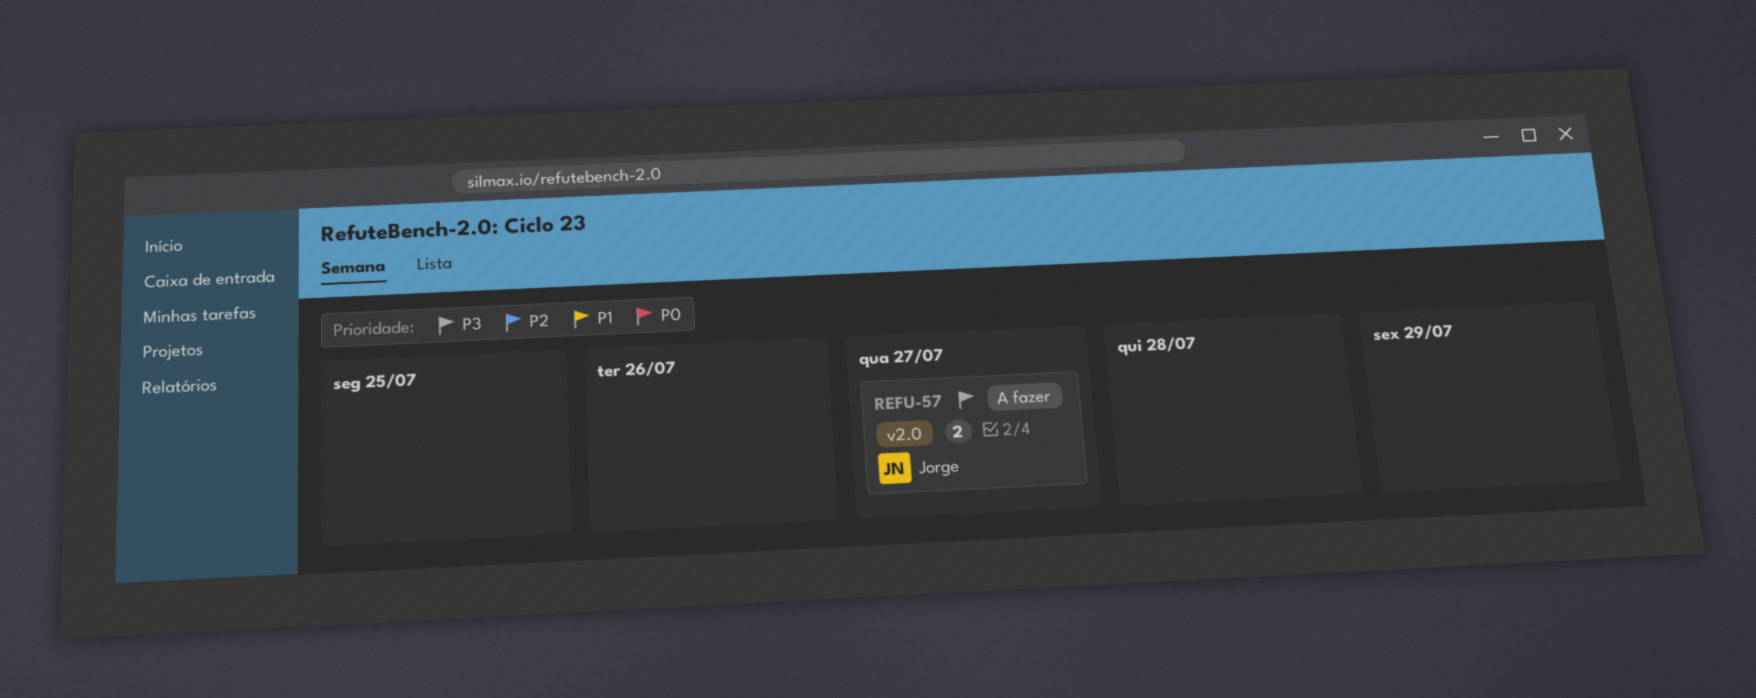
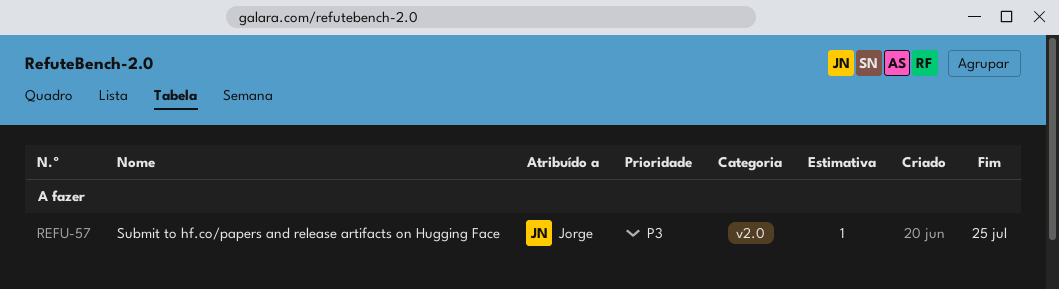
REFU-57, estimate: 2 -> 1
REFU-57, due: Jul 27 -> Jul 25

